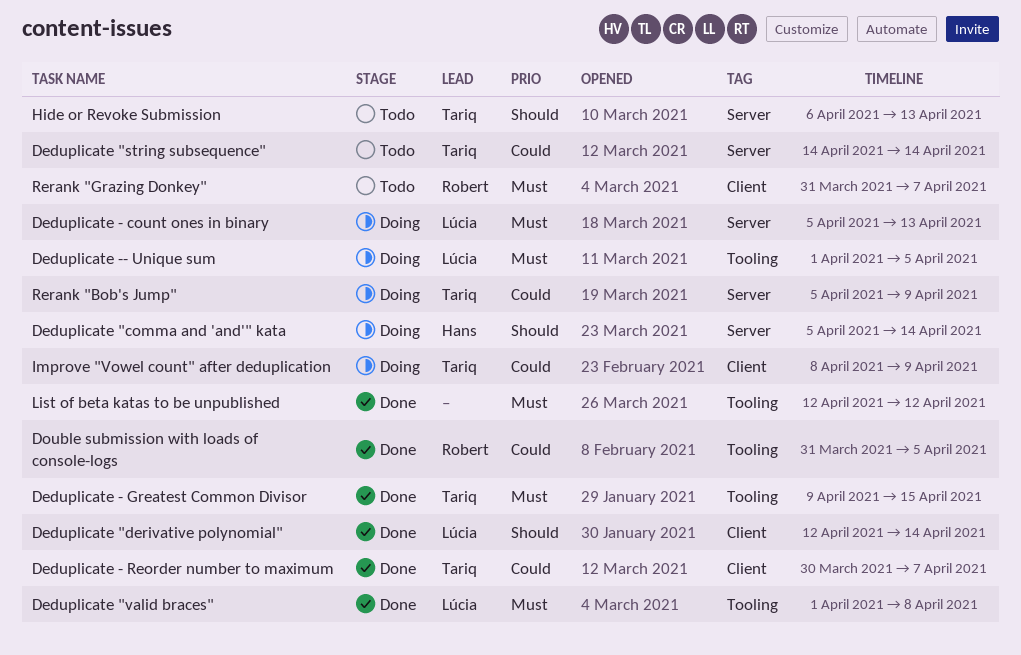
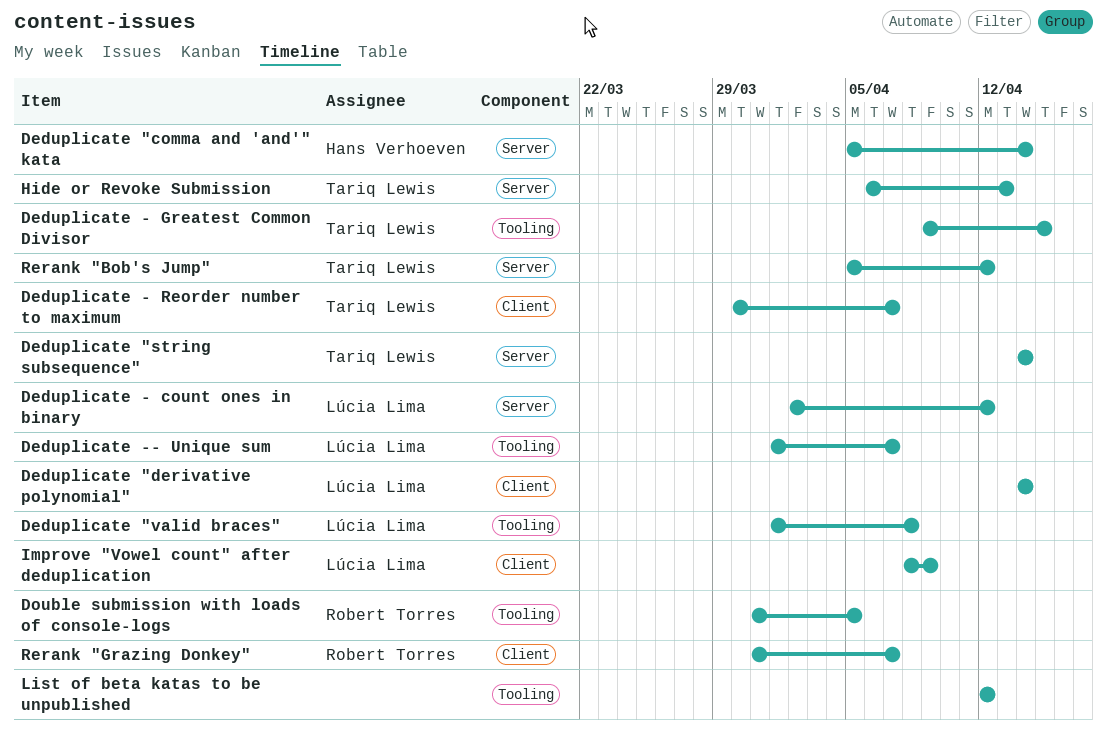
Deduplicate "derivative polynomial", start: Apr 12 -> Apr 14
Deduplicate - count ones in binary, start: Apr 5 -> Apr 2
Deduplicate - count ones in binary, due: Apr 13 -> Apr 12
Deduplicate -- Unique sum, due: Apr 5 -> Apr 7
Improve "Vowel count" after deduplication, owner: Tariq Lewis -> Lúcia Lima
Rerank "Bob's Jump", due: Apr 9 -> Apr 12

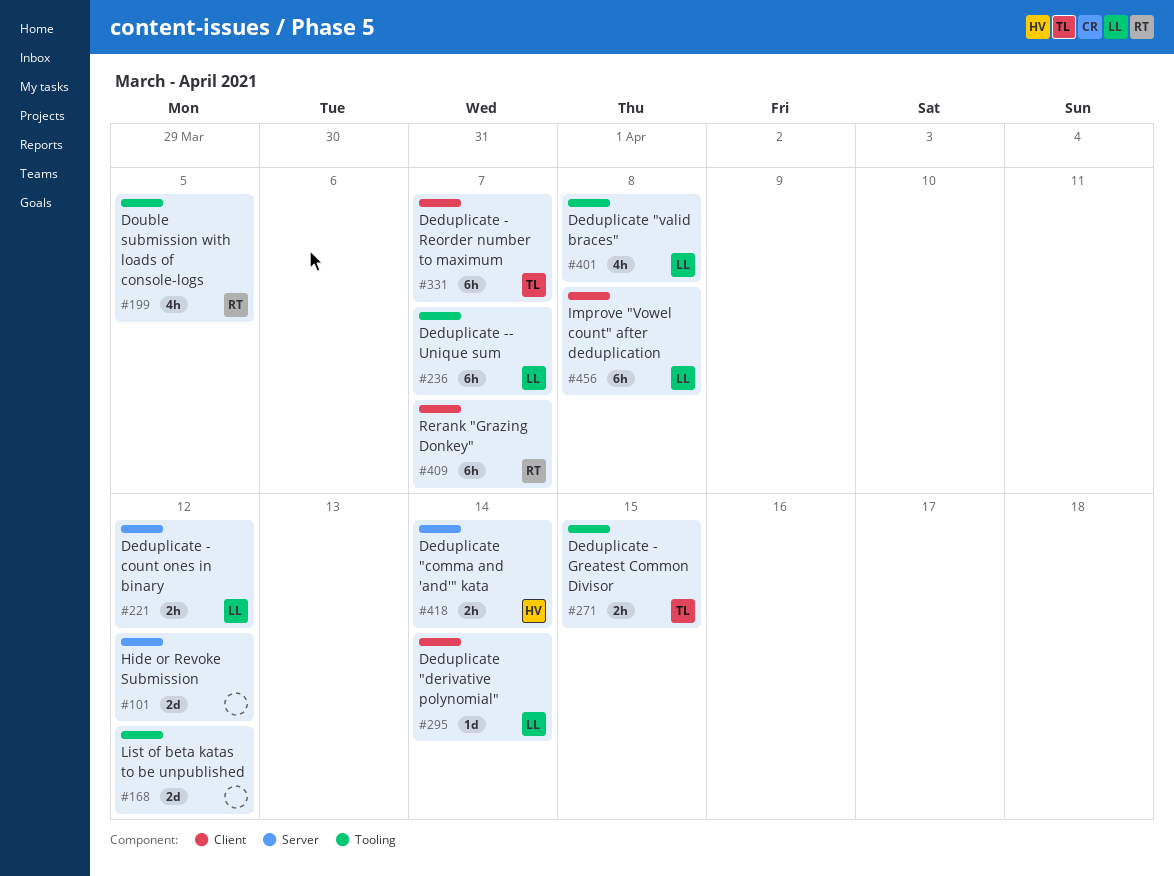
Deduplicate "string subsequence": present -> none
Hide or Revoke Submission, owner: Tariq Lewis -> none
Hide or Revoke Submission, due: Apr 13 -> Apr 12
Improve "Vowel count" after deduplication, due: Apr 9 -> Apr 8
Rerank "Bob's Jump": present -> none

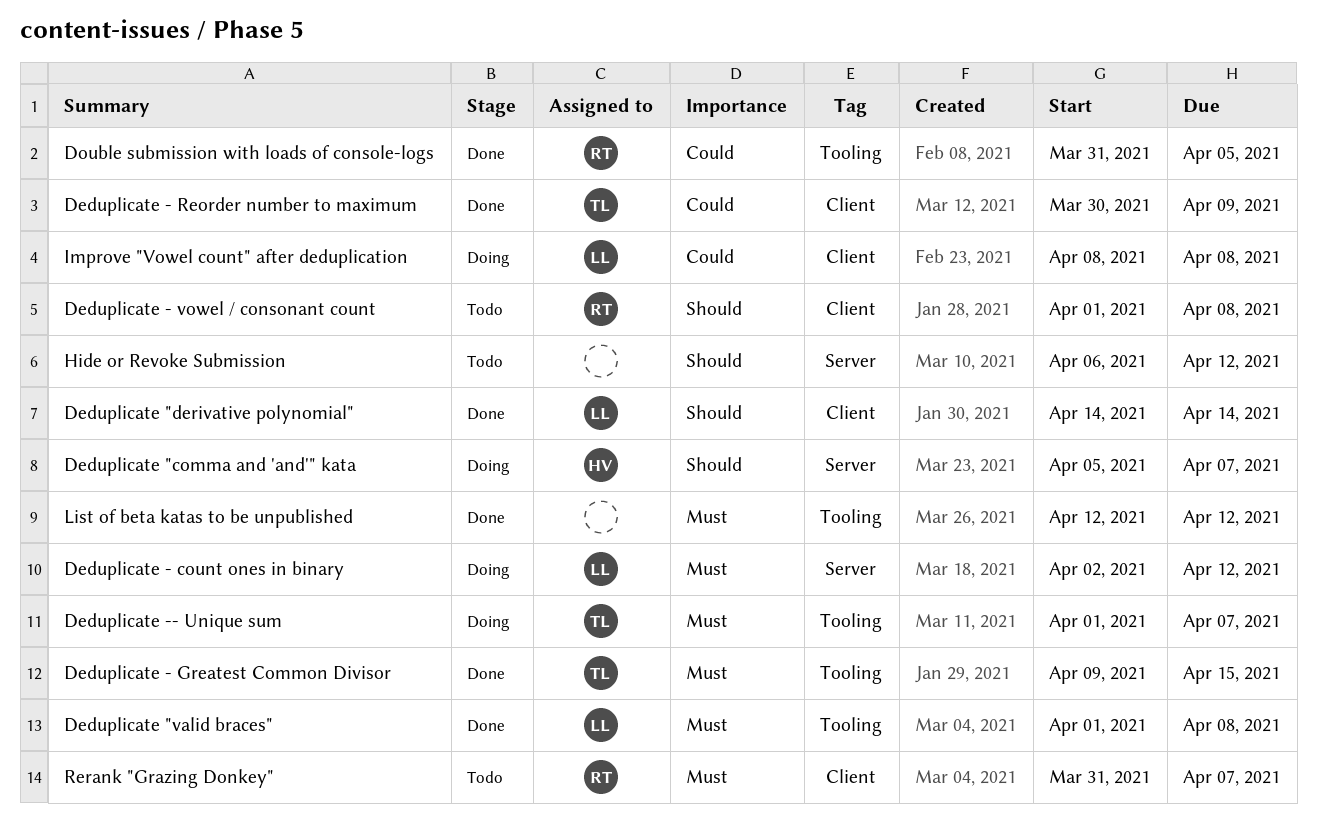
Deduplicate "comma and 'and'" kata, due: Apr 14 -> Apr 7
Deduplicate - Reorder number to maximum, due: Apr 7 -> Apr 9
Deduplicate - vowel / consonant count: none -> present
Deduplicate -- Unique sum, owner: LL -> TL

